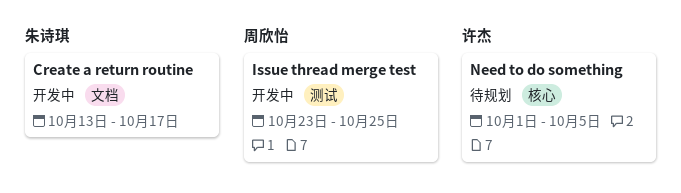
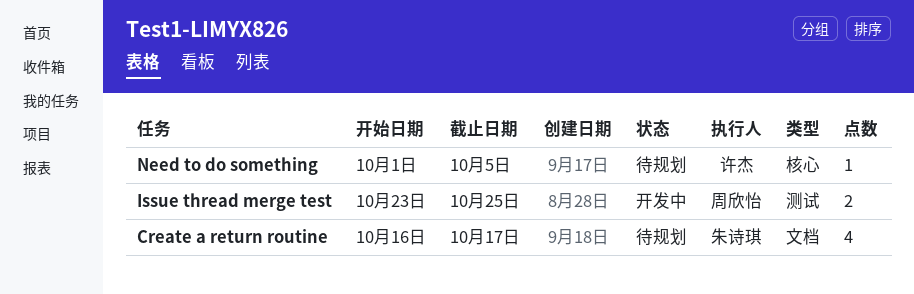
Create a return routine, status: 开发中 -> 待规划
Create a return routine, start: Oct 13 -> Oct 16

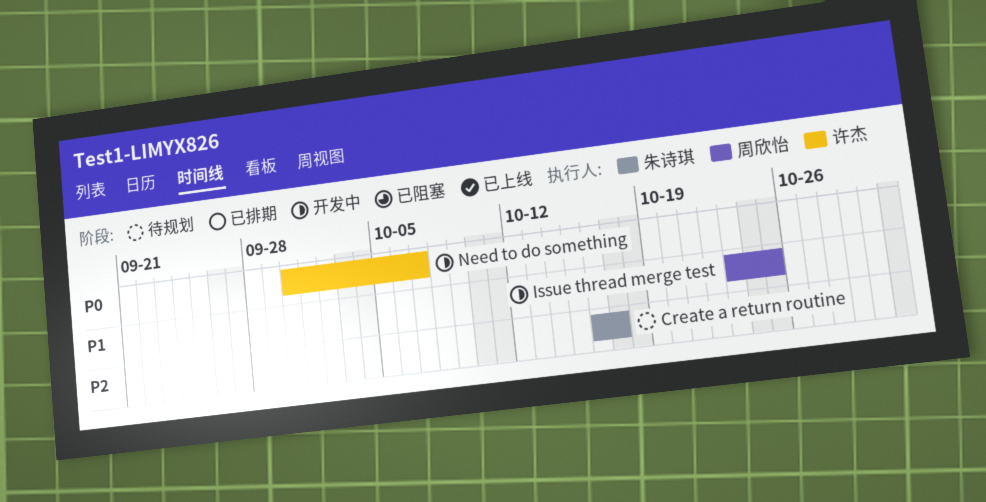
Need to do something, status: 待规划 -> 开发中
Need to do something, start: Oct 1 -> Sep 30
Need to do something, due: Oct 5 -> Oct 7

